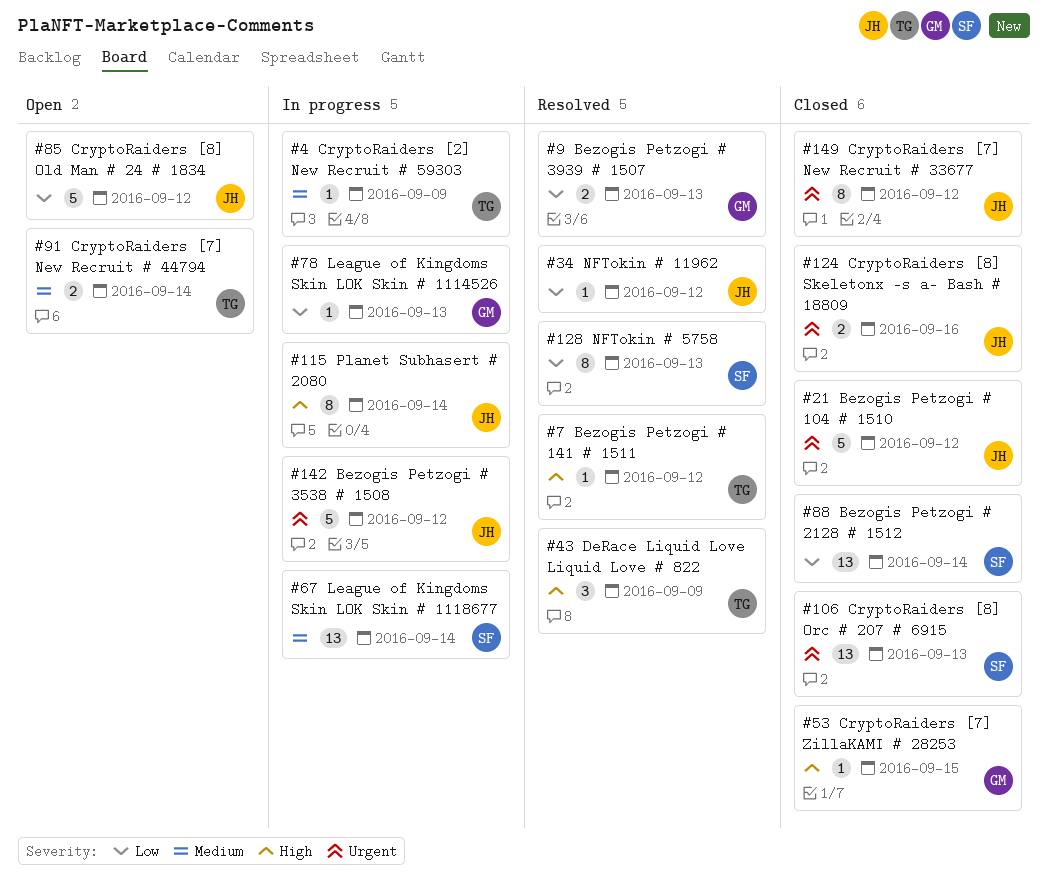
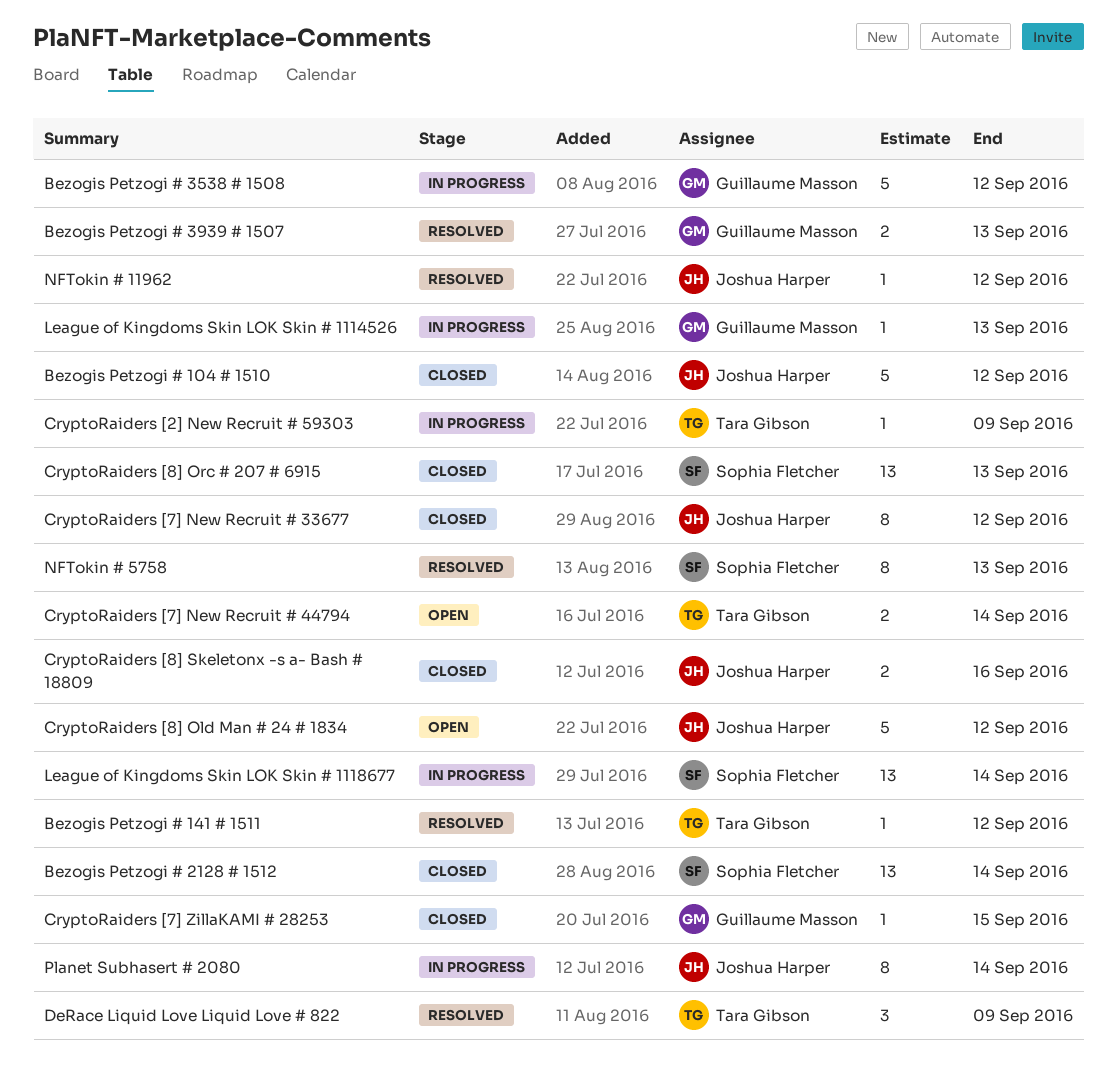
Bezogis Petzogi # 3538 # 1508, owner: Joshua Harper -> Guillaume Masson

